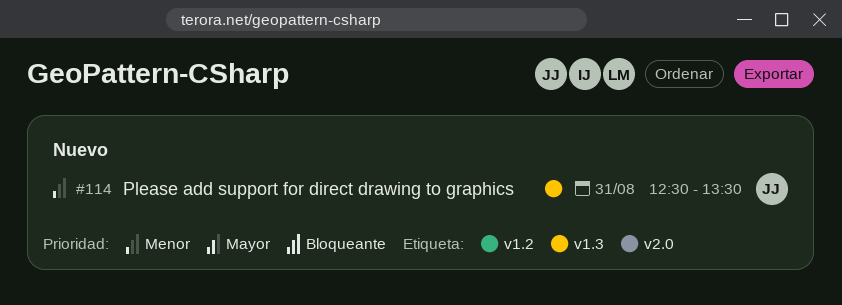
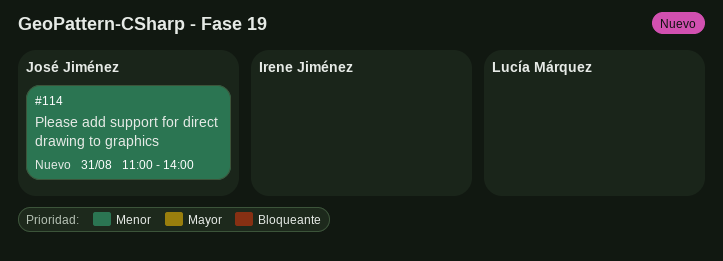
#114, begins: 12:30 -> 11:00
#114, ends: 13:30 -> 14:00

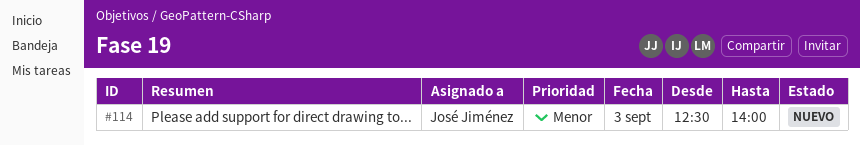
#114, day: Aug 31 -> Sep 3
#114, begins: 11:00 -> 12:30

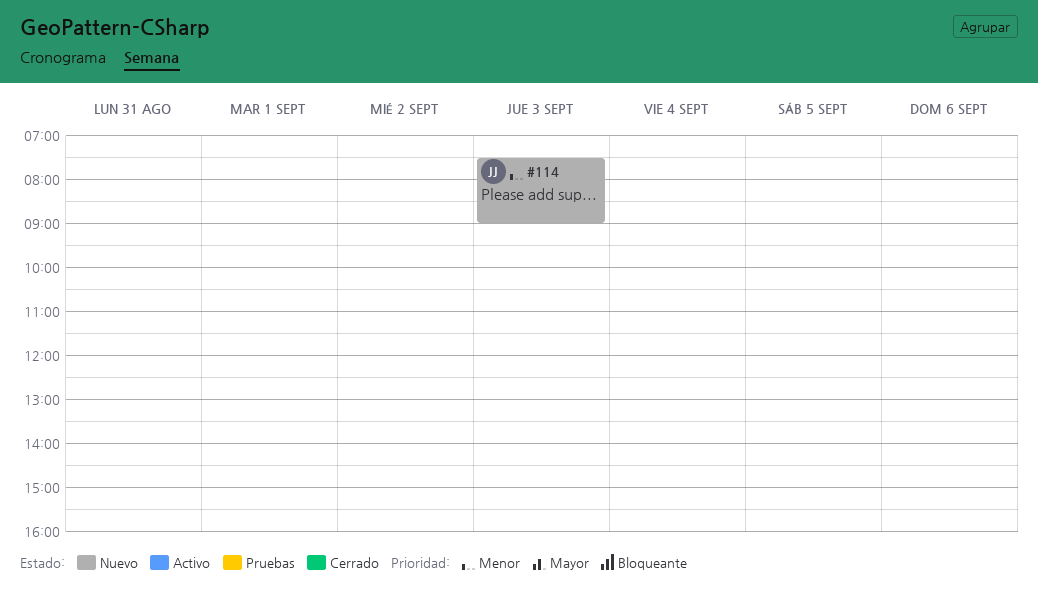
#114, begins: 12:30 -> 07:30
#114, ends: 14:00 -> 09:00

